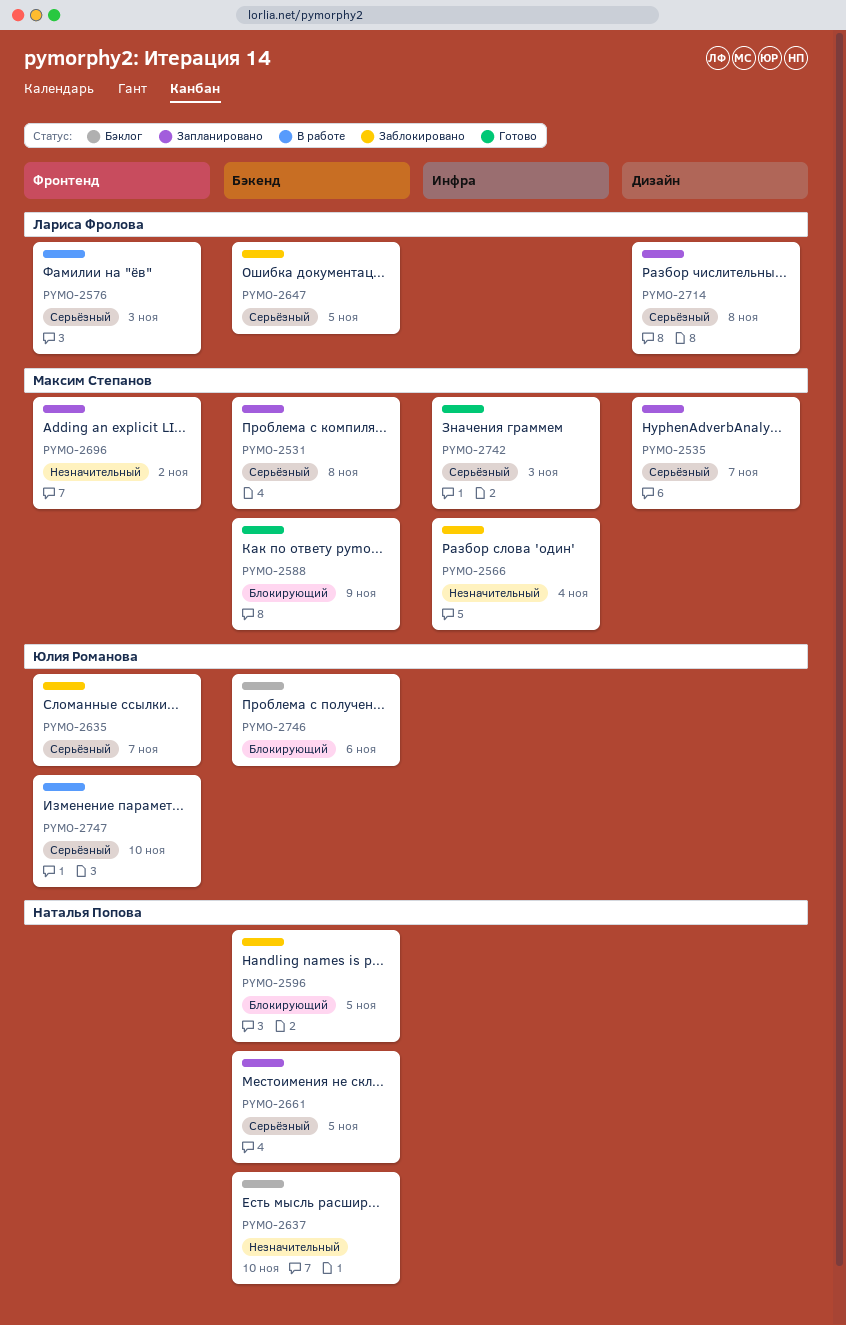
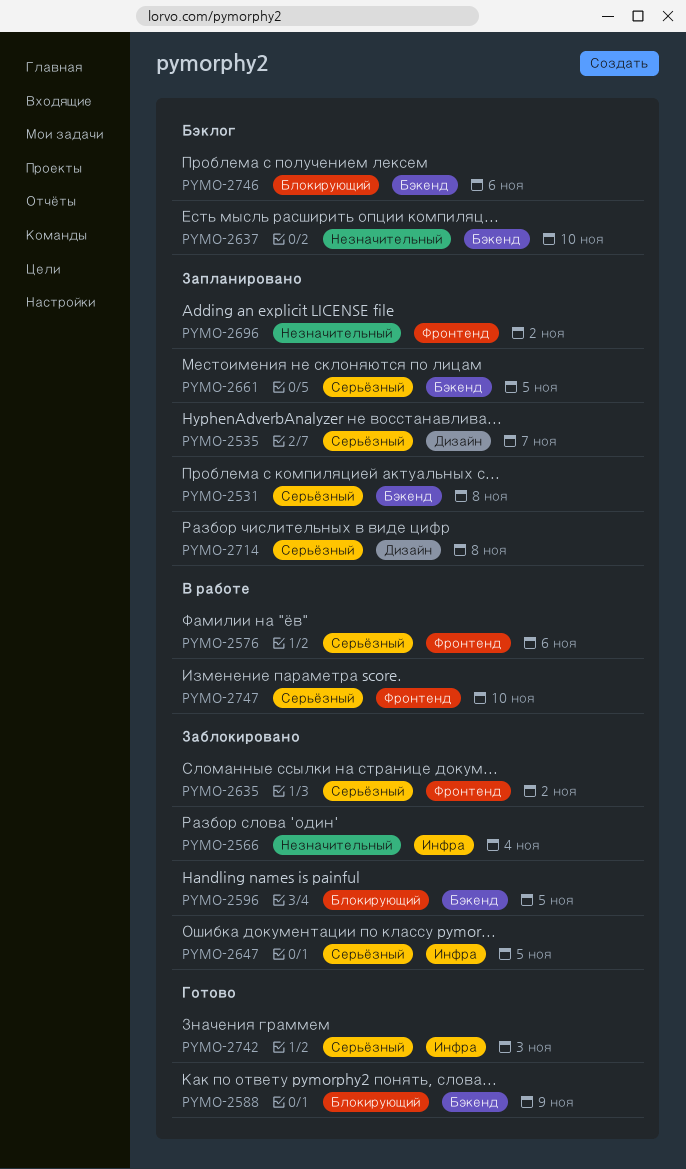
PYMO-2576, due: Nov 3 -> Nov 6
PYMO-2635, due: Nov 7 -> Nov 2
PYMO-2647, label: Бэкенд -> Инфра

